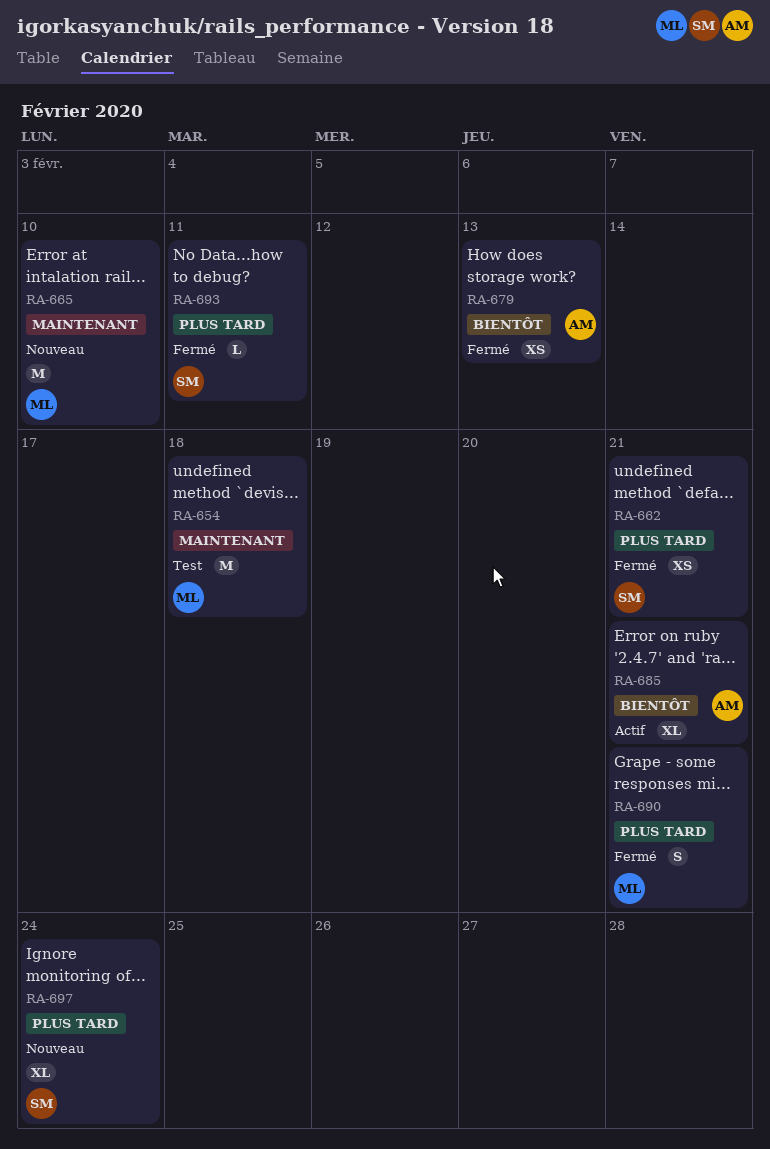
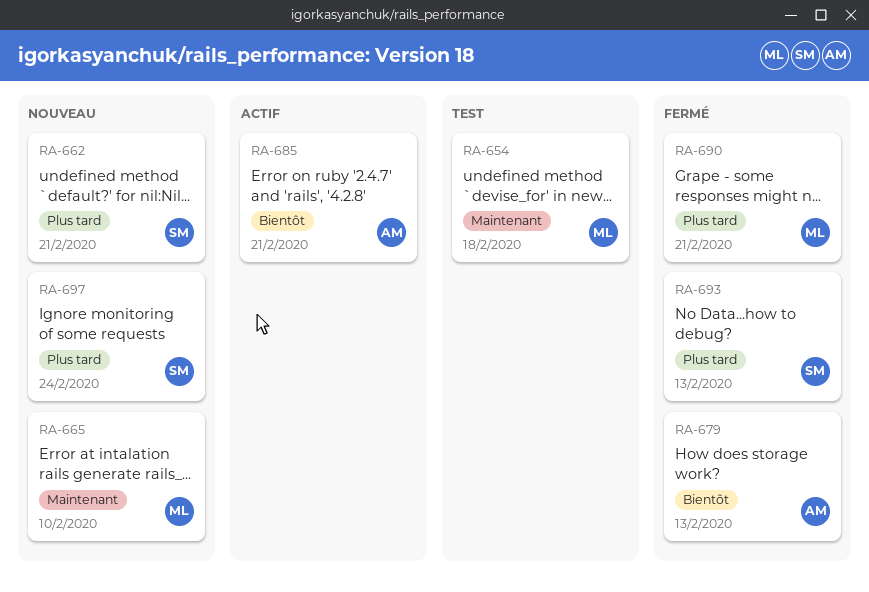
RA-662, status: Fermé -> Nouveau
RA-693, due: Feb 11 -> Feb 13

